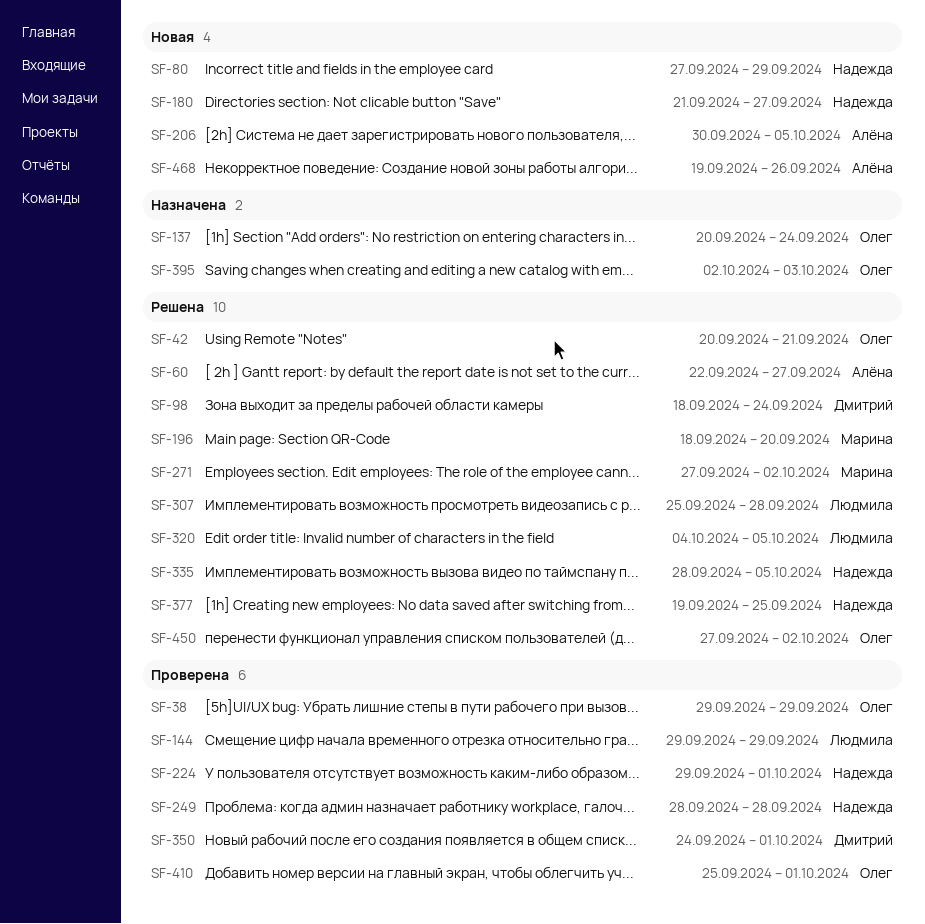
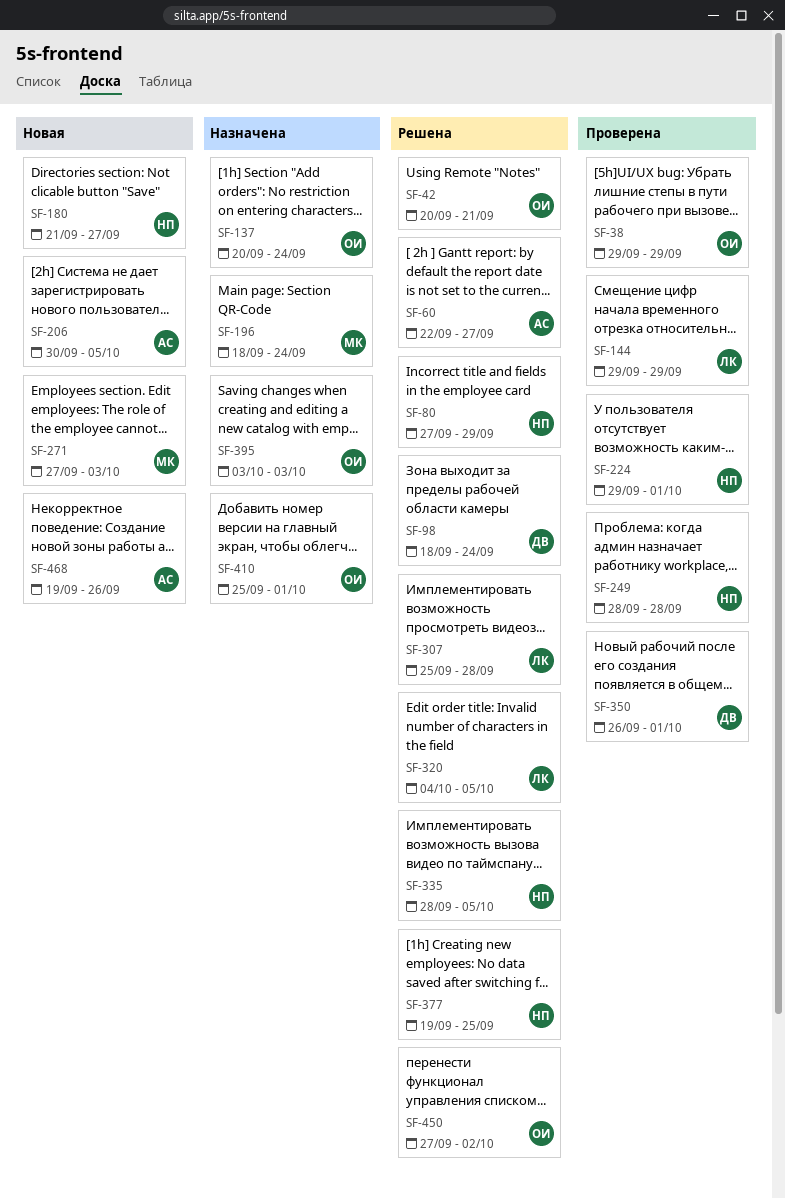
SF-80, status: Новая -> Решена
SF-196, status: Решена -> Назначена
SF-196, due: Sep 20 -> Sep 24
SF-271, status: Решена -> Новая
SF-271, due: Oct 2 -> Oct 3
SF-350, start: Sep 24 -> Sep 26
SF-395, start: Oct 2 -> Oct 3
SF-410, status: Проверена -> Назначена

